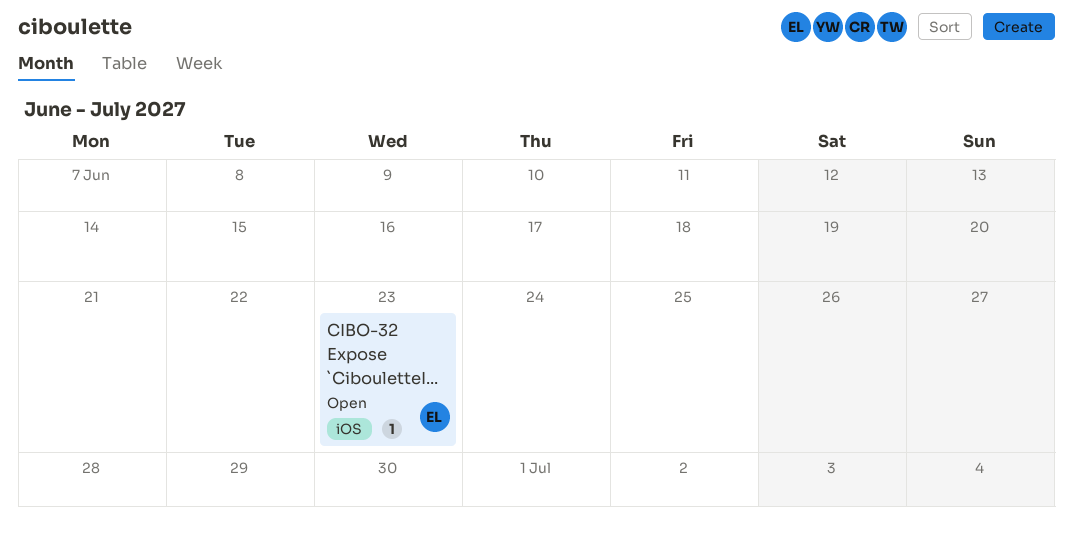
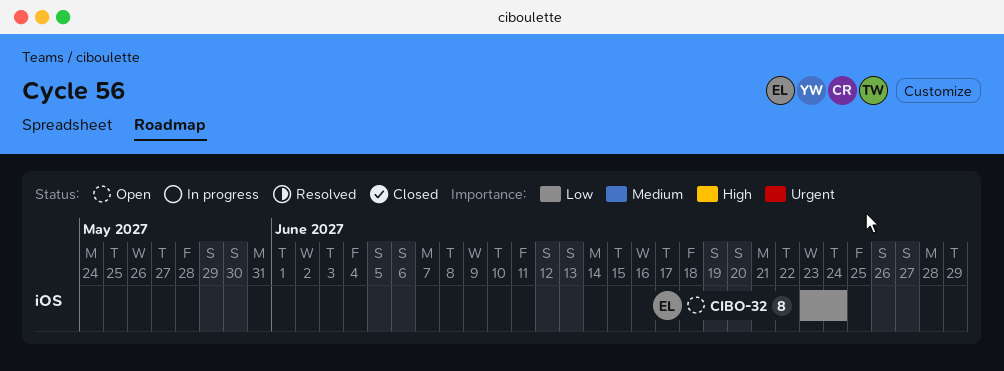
CIBO-32, estimate: 1 -> 8
CIBO-32, due: Jun 23 -> Jun 24

